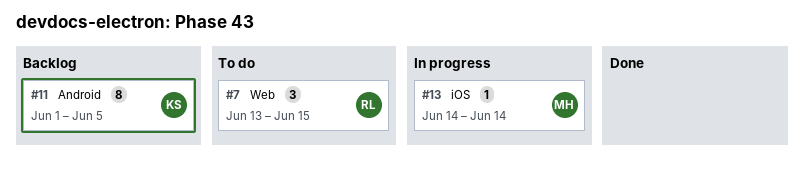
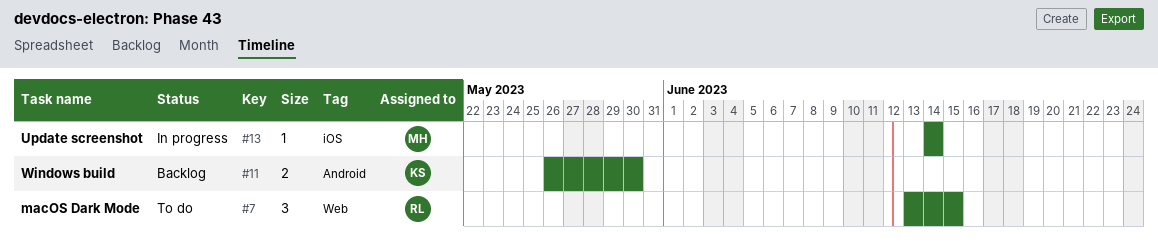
#11, estimate: 8 -> 2
#11, start: Jun 1 -> May 26
#11, due: Jun 5 -> May 30

